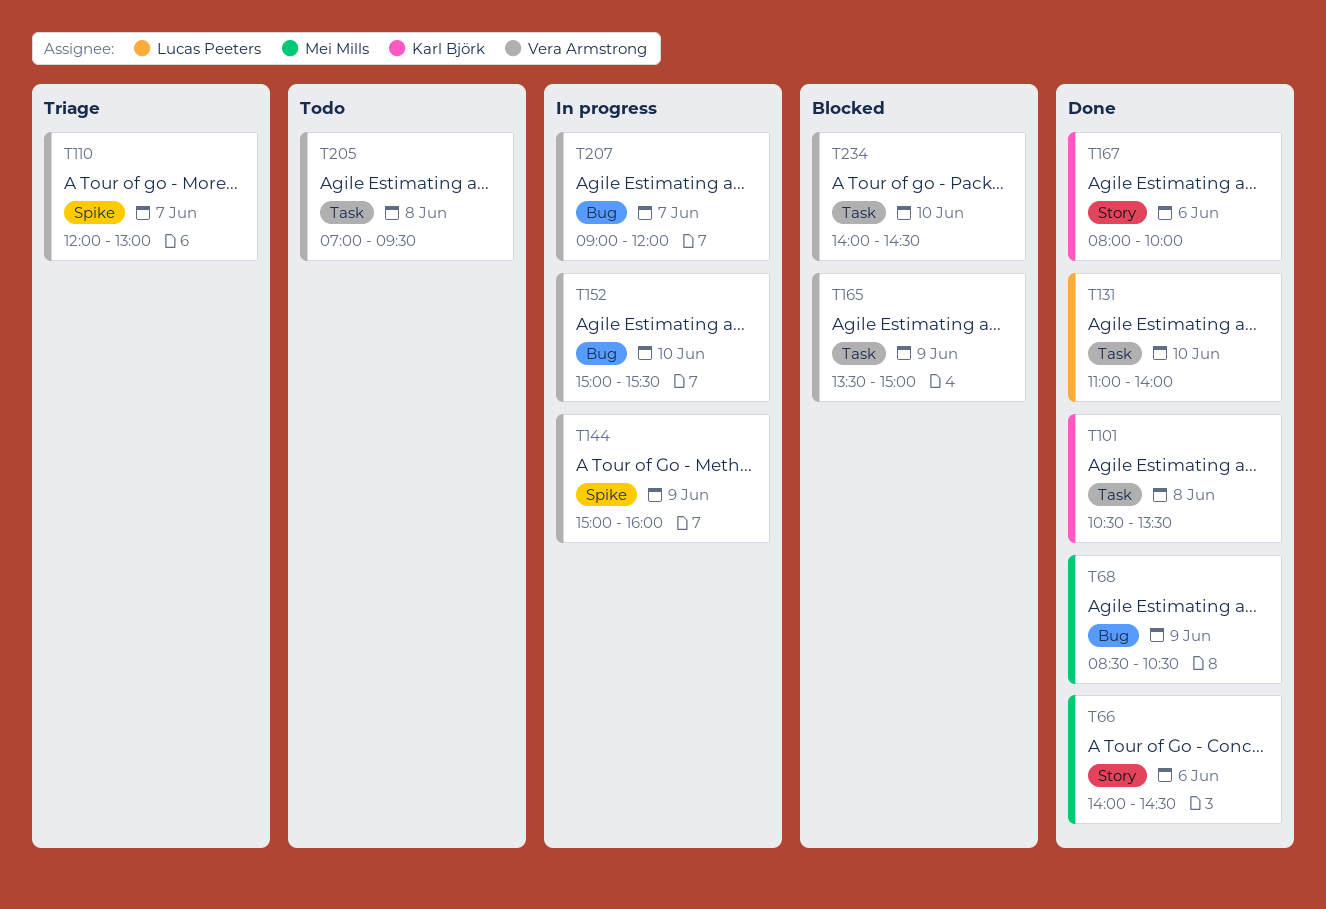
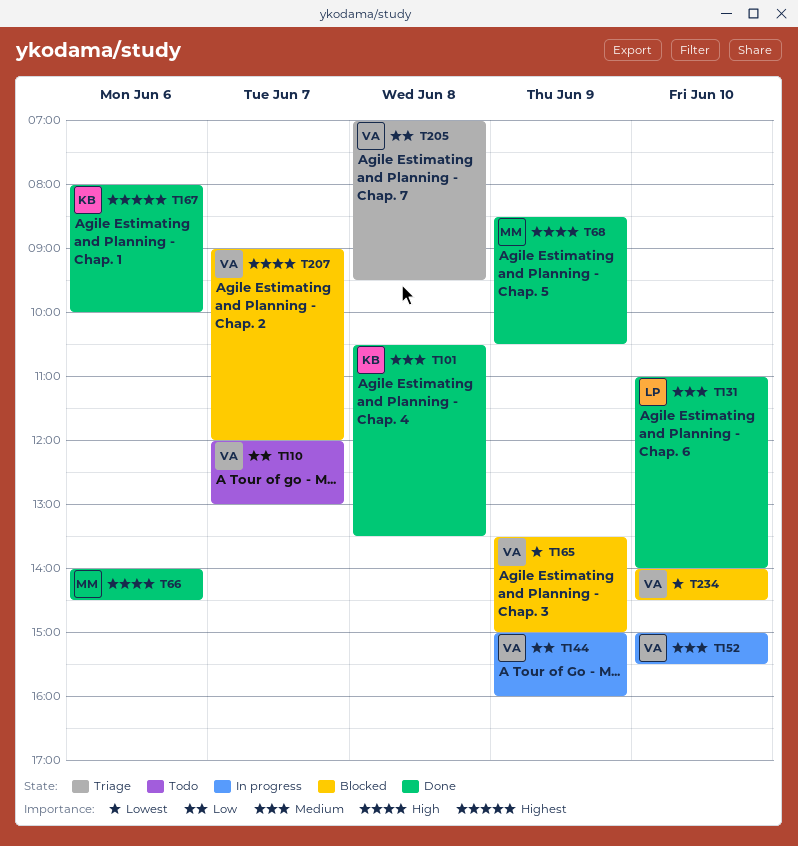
T110, status: Triage -> Todo
T205, status: Todo -> Triage
T207, status: In progress -> Blocked

